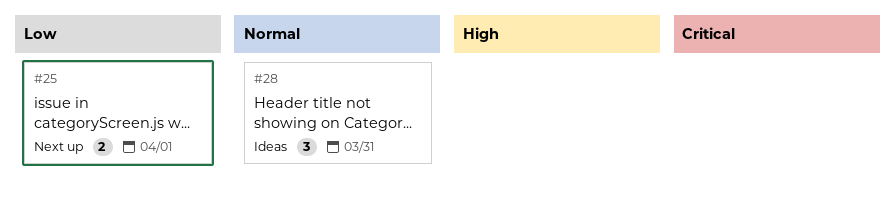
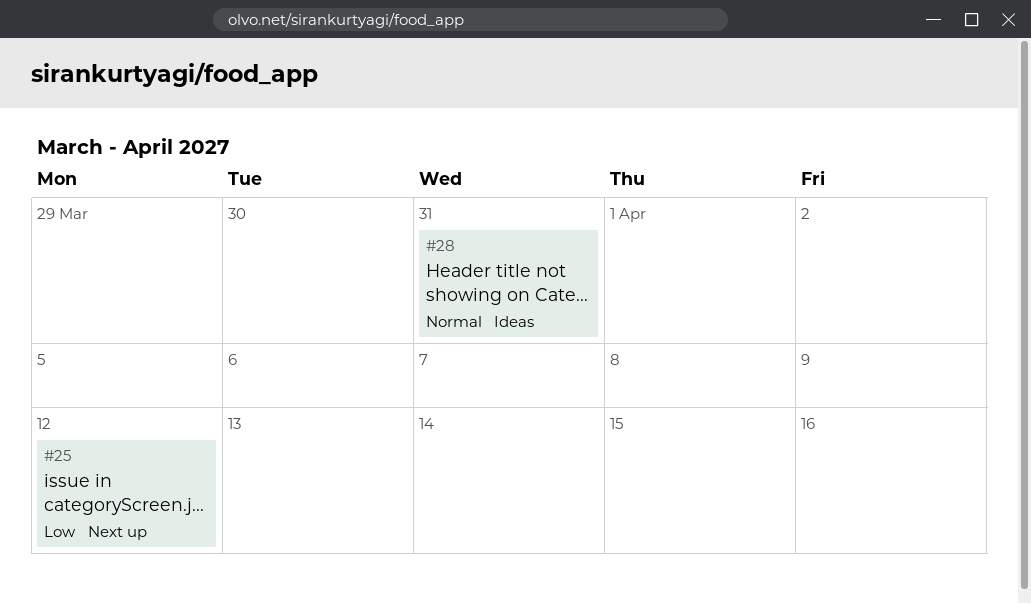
#25, due: Apr 1 -> Apr 12

